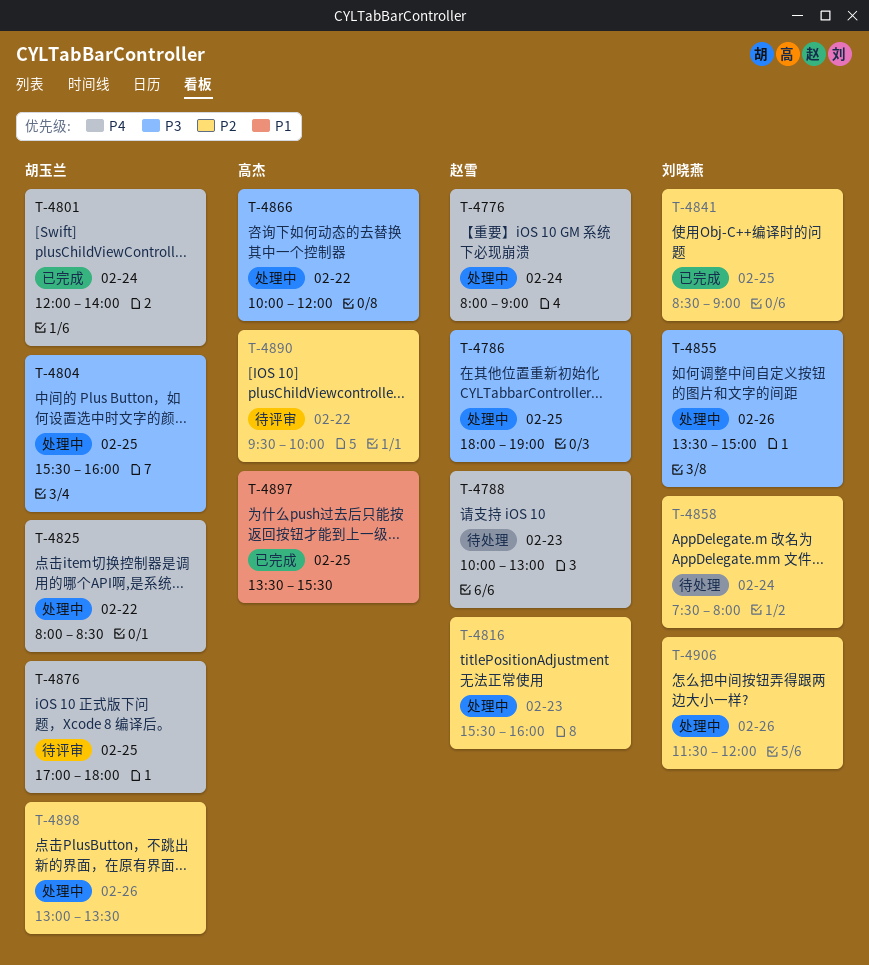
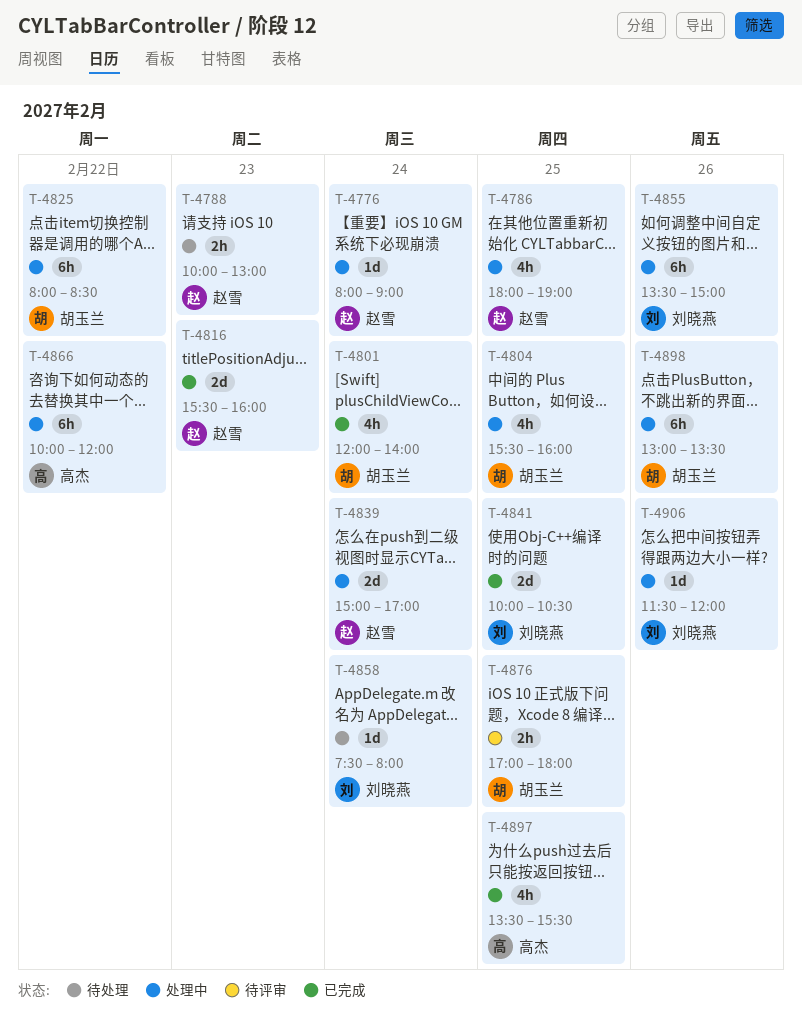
T-4816, status: 处理中 -> 已完成
T-4839: none -> present
T-4841, begins: 08:30 -> 10:00
T-4841, ends: 09:00 -> 10:30
T-4890: present -> none

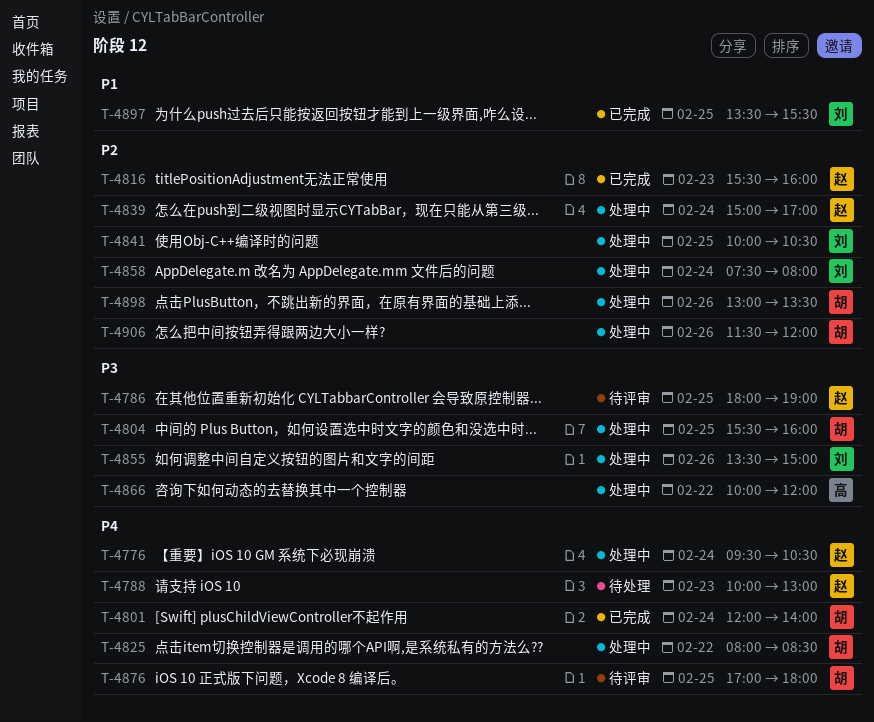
T-4776, begins: 08:00 -> 09:30
T-4776, ends: 09:00 -> 10:30
T-4786, status: 处理中 -> 待评审
T-4841, status: 已完成 -> 处理中
T-4858, status: 待处理 -> 处理中
T-4897, owner: 高杰 -> 刘晓燕
T-4906, owner: 刘晓燕 -> 胡玉兰

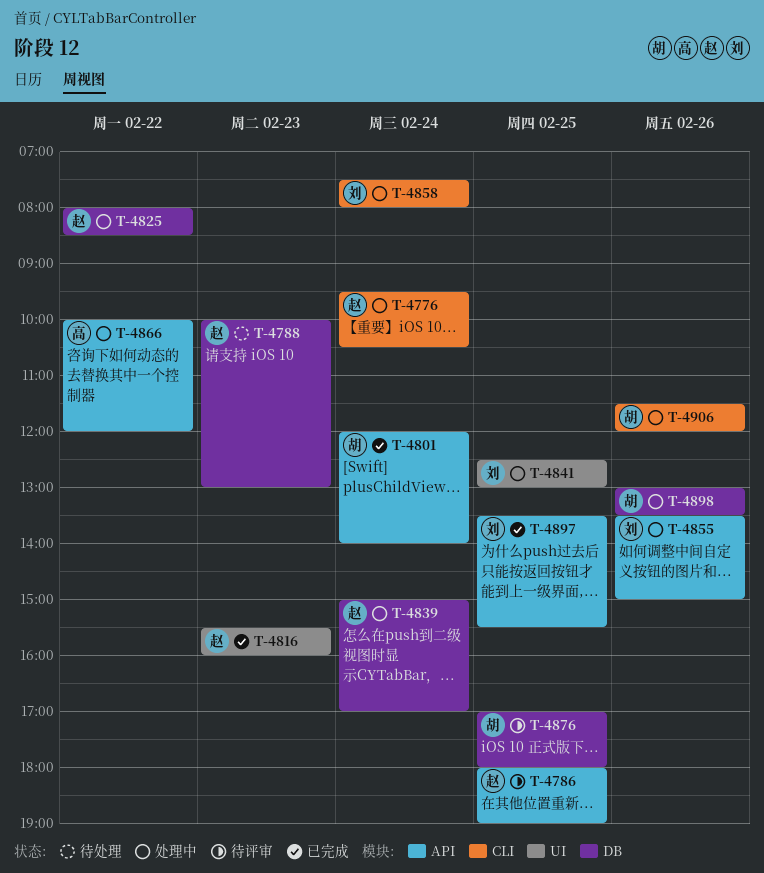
T-4804: present -> none
T-4825, owner: 胡 -> 赵
T-4841, begins: 10:00 -> 12:30
T-4841, ends: 10:30 -> 13:00

